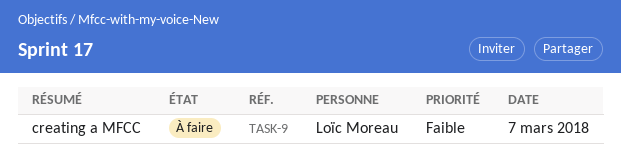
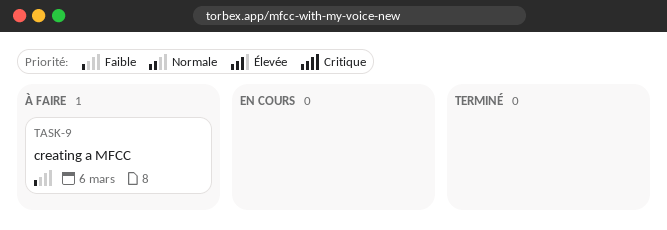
TASK-9, day: Mar 7 -> Mar 6

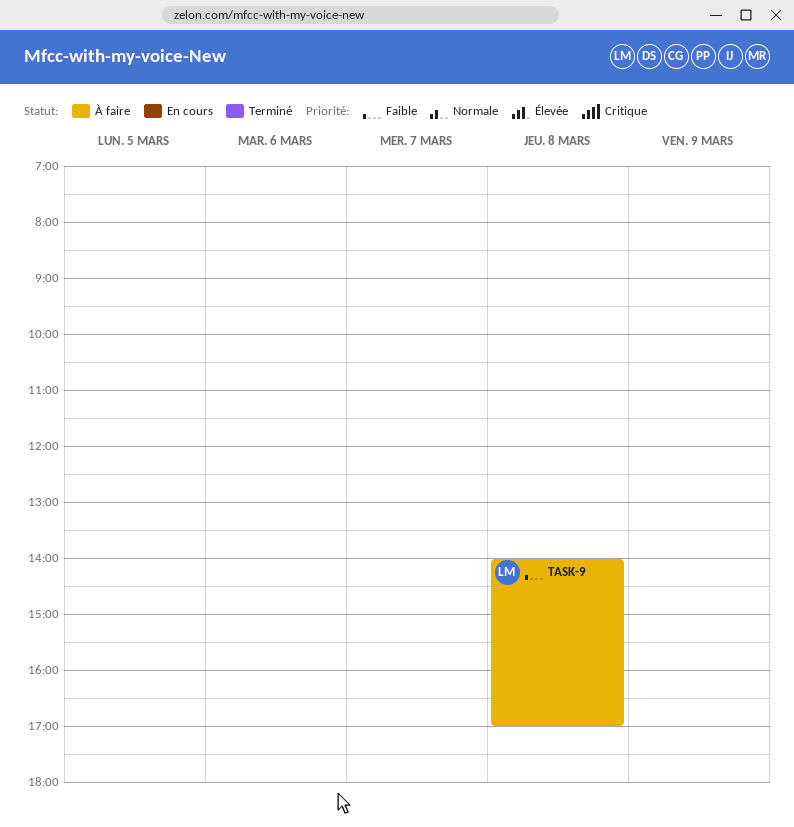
TASK-9, day: Mar 6 -> Mar 8

